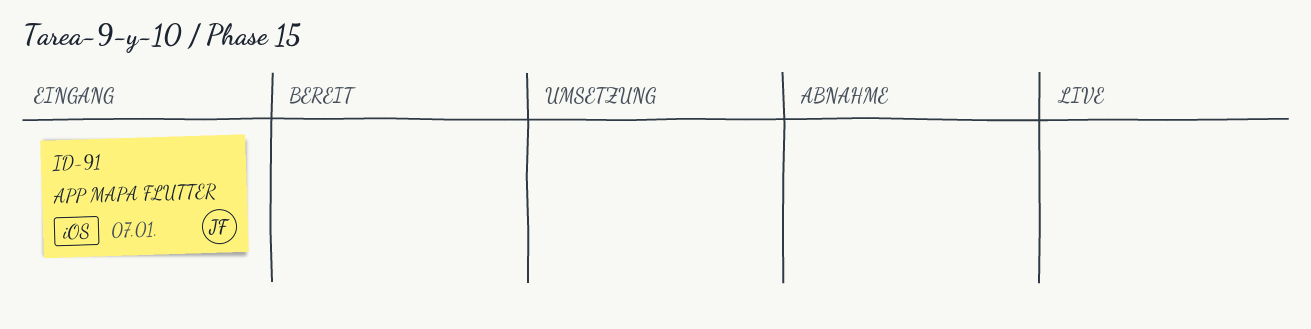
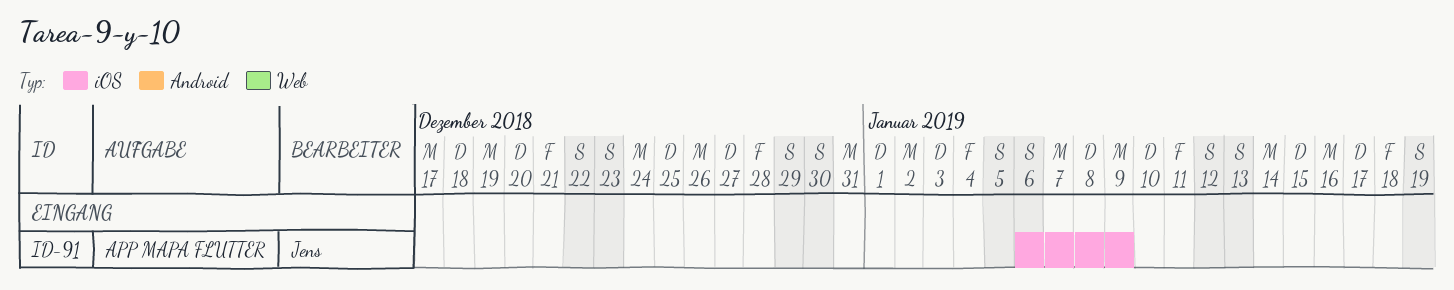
ID-91, due: Jan 7 -> Jan 9

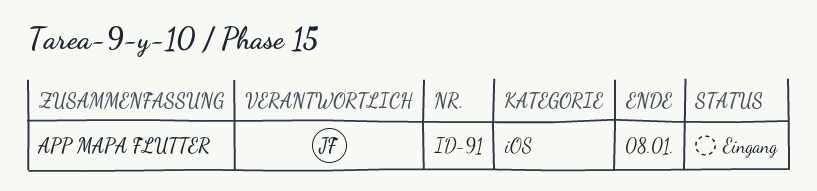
ID-91, due: Jan 9 -> Jan 8

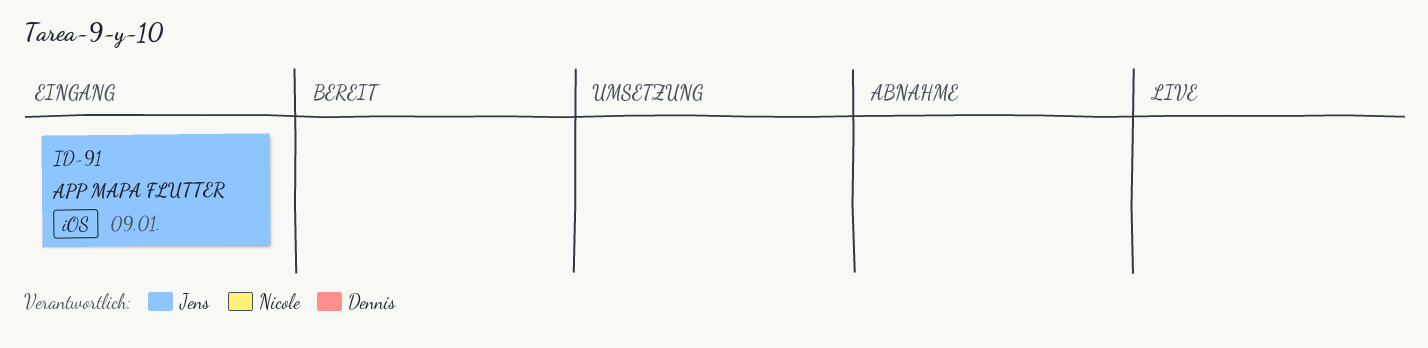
ID-91, due: Jan 8 -> Jan 9

